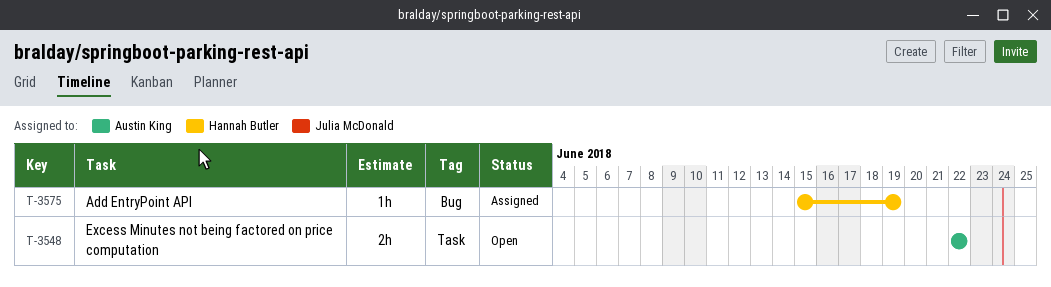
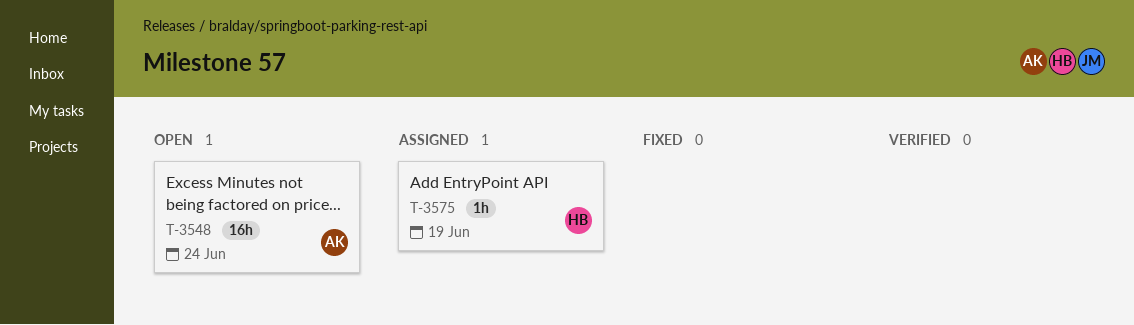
T-3548, estimate: 2h -> 16h
T-3548, due: Jun 22 -> Jun 24

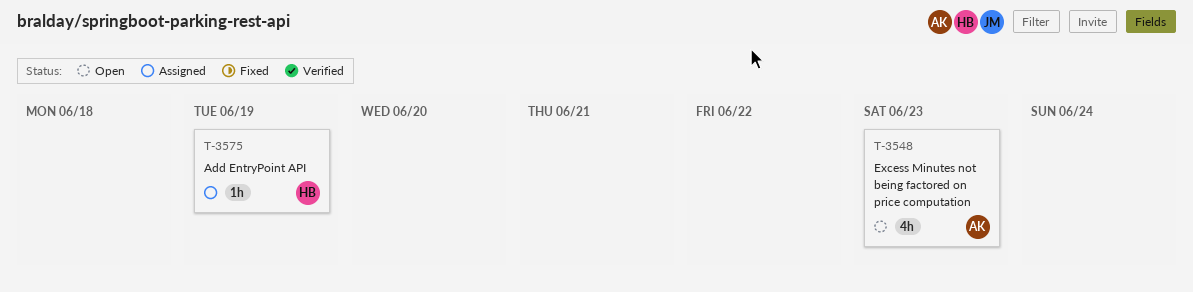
T-3548, estimate: 16h -> 4h
T-3548, due: Jun 24 -> Jun 23

